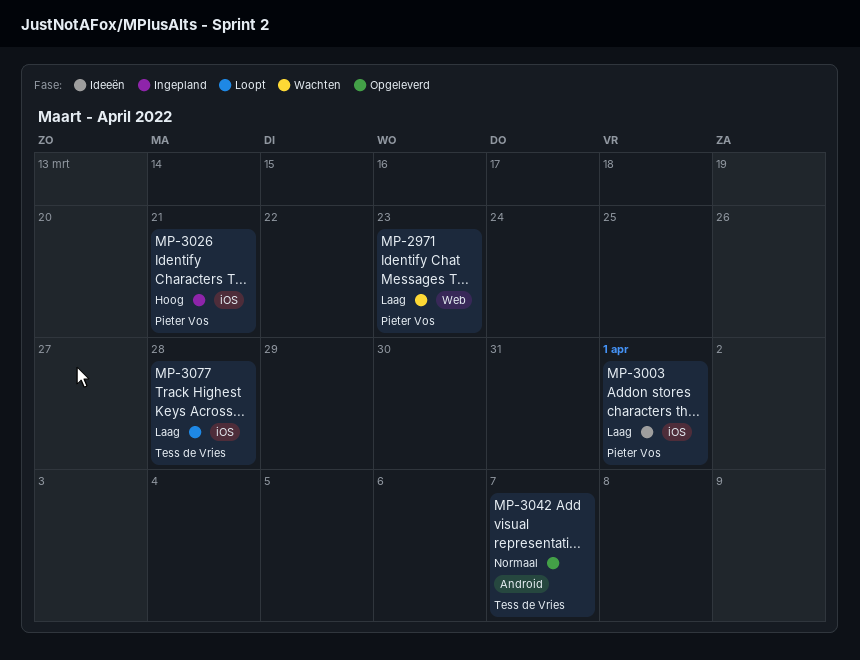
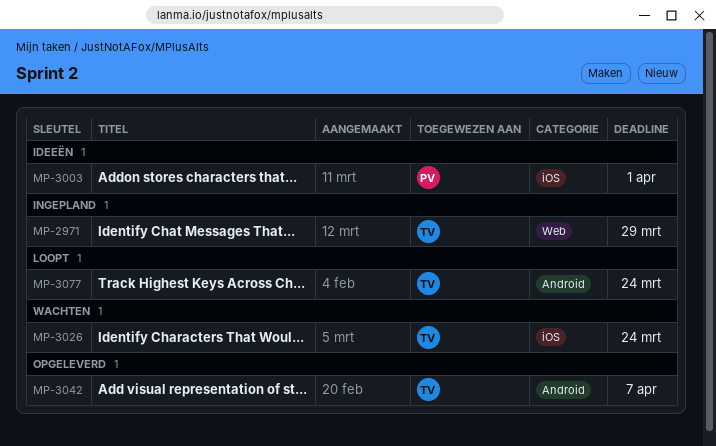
MP-2971, status: Wachten -> Ingepland
MP-2971, owner: Pieter Vos -> Tess de Vries
MP-2971, due: Mar 23 -> Mar 29
MP-3026, status: Ingepland -> Wachten
MP-3026, owner: Pieter Vos -> Tess de Vries
MP-3026, due: Mar 21 -> Mar 24
MP-3077, label: iOS -> Android
MP-3077, due: Mar 28 -> Mar 24

